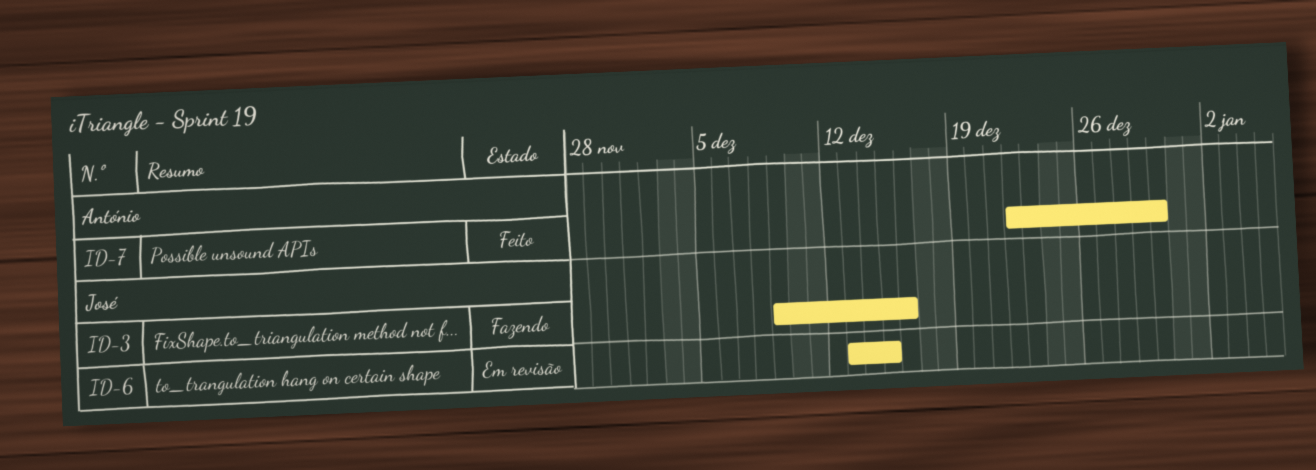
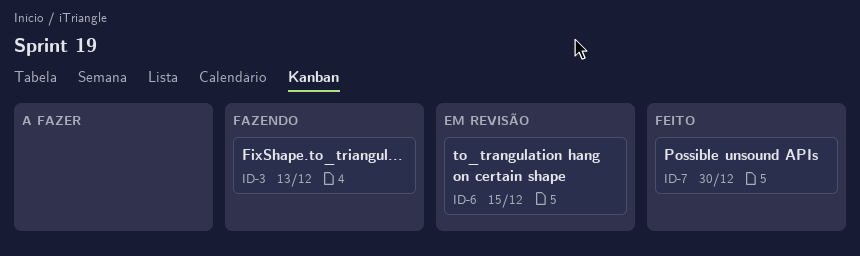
ID-3, due: Dec 16 -> Dec 13

